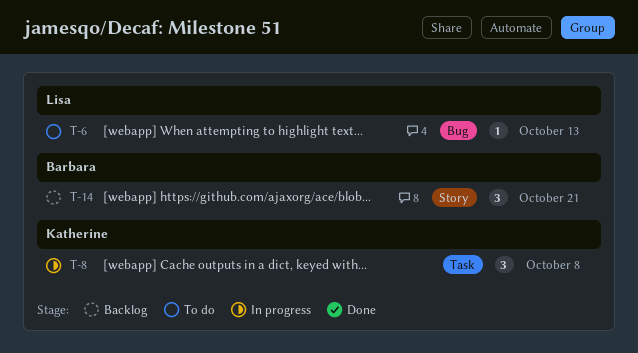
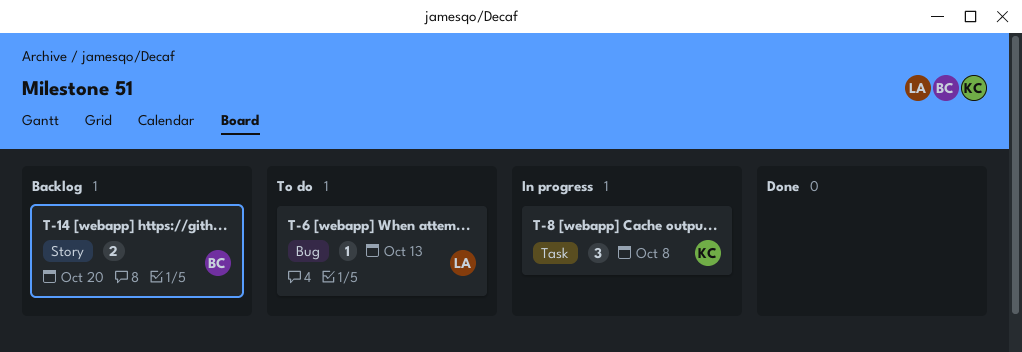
T-14, estimate: 3 -> 2
T-14, due: Oct 21 -> Oct 20

